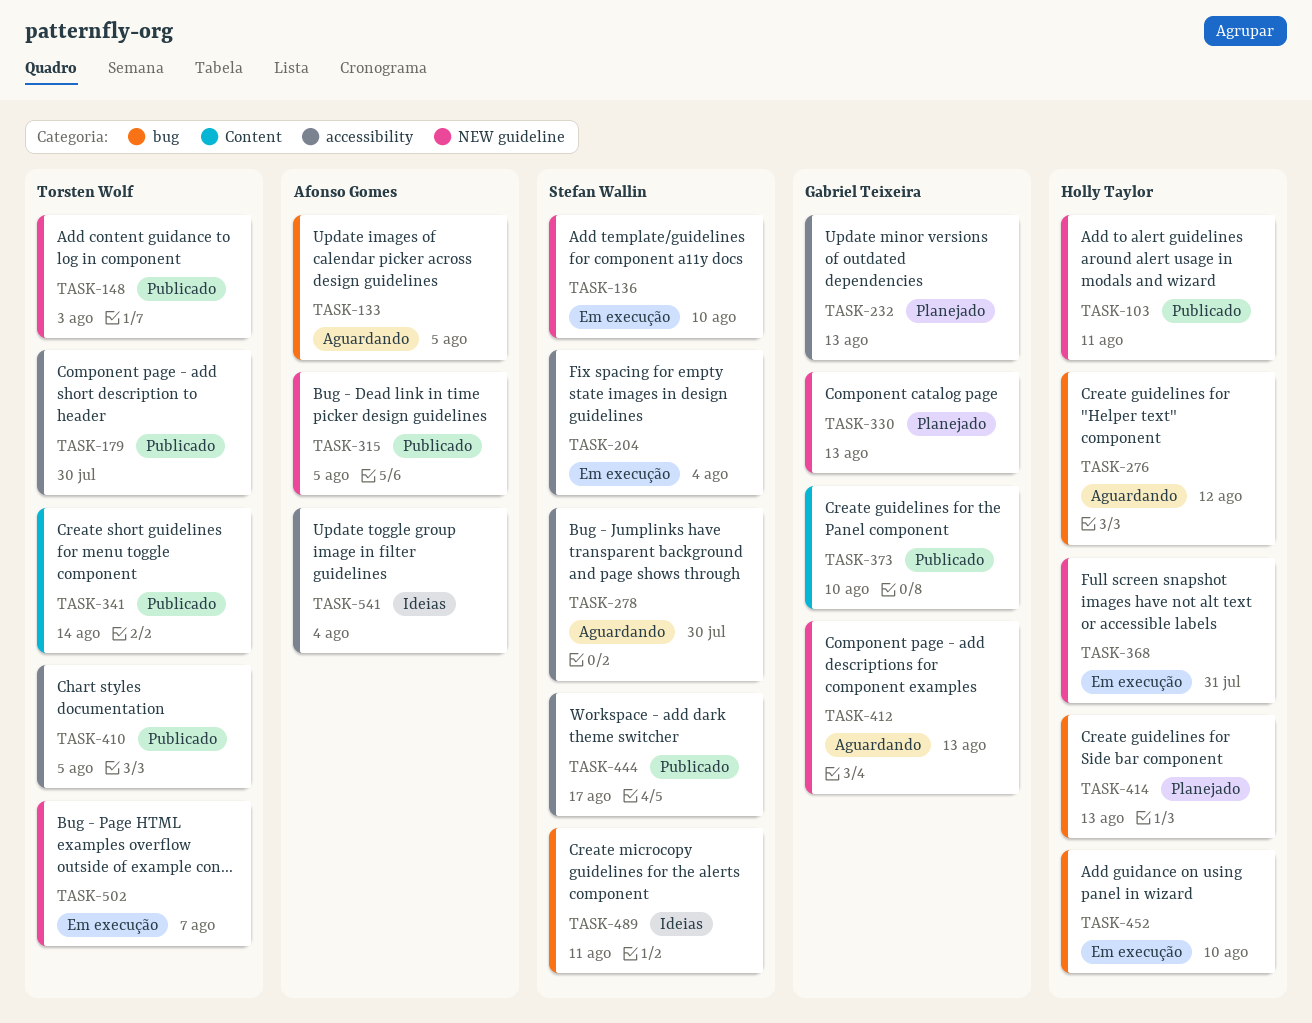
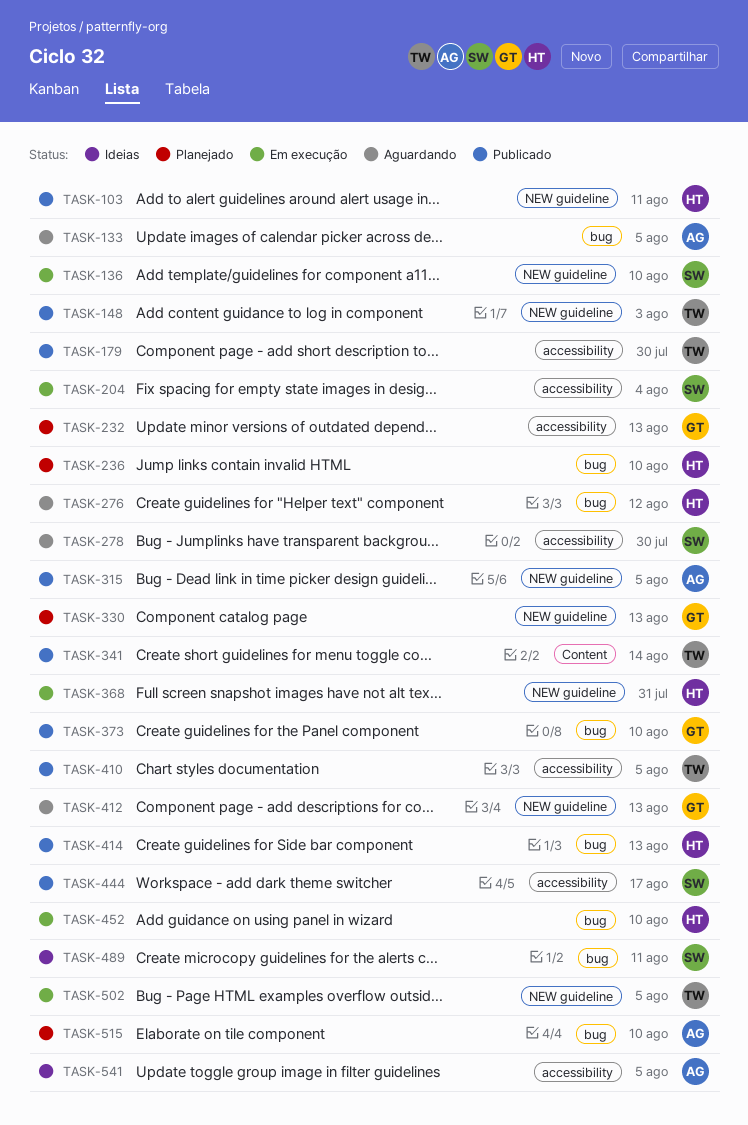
TASK-236: none -> present
TASK-373, label: Content -> bug
TASK-414, status: Planejado -> Publicado
TASK-502, due: Aug 7 -> Aug 5
TASK-515: none -> present
TASK-541, due: Aug 4 -> Aug 5

